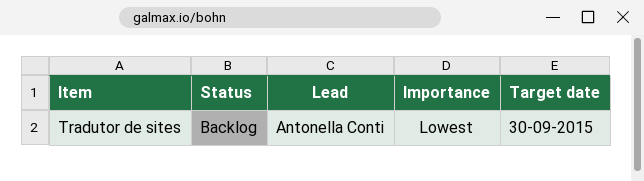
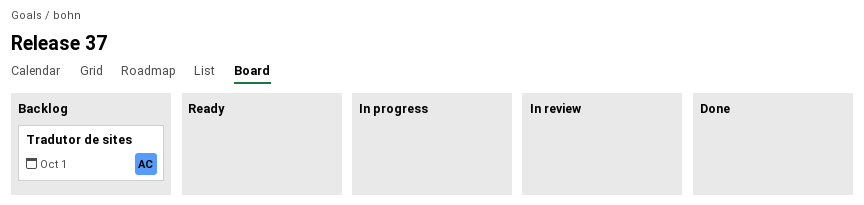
Tradutor de sites, due: Sep 30 -> Oct 1

